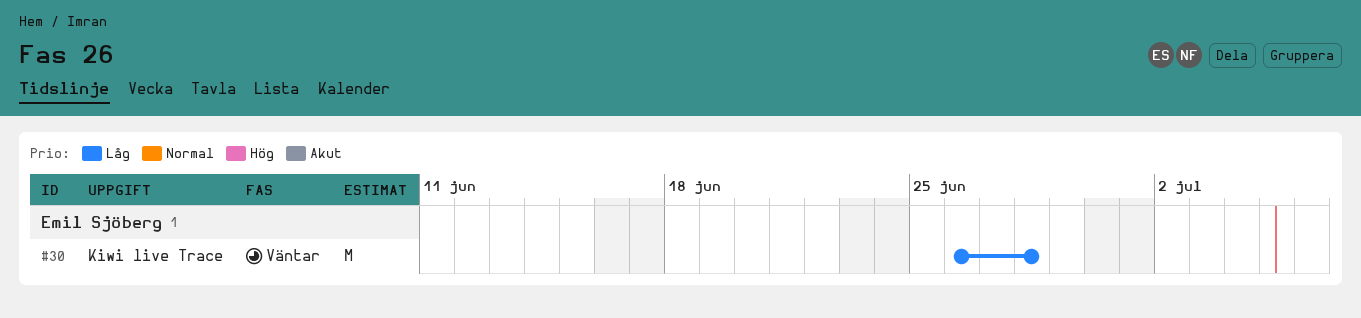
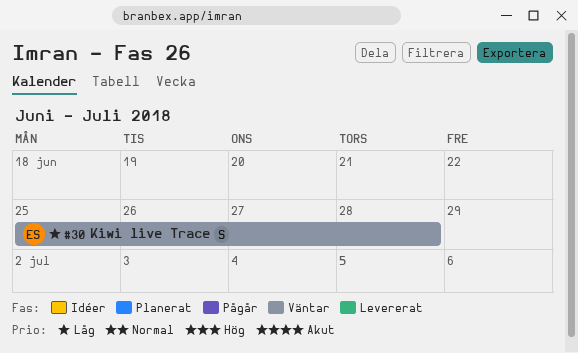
#30, estimate: M -> S
#30, start: Jun 26 -> Jun 25

